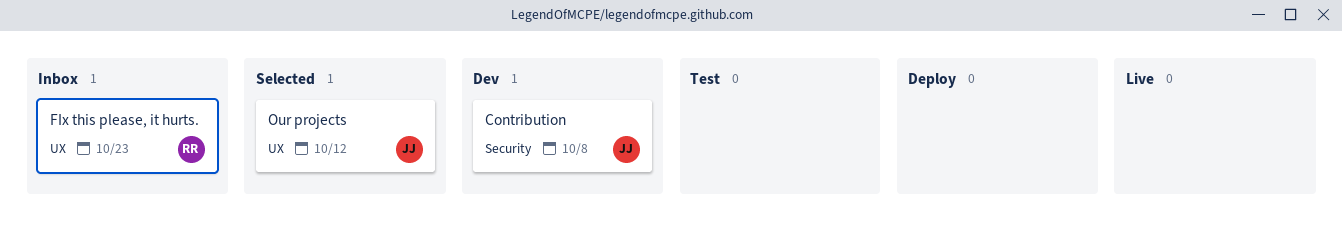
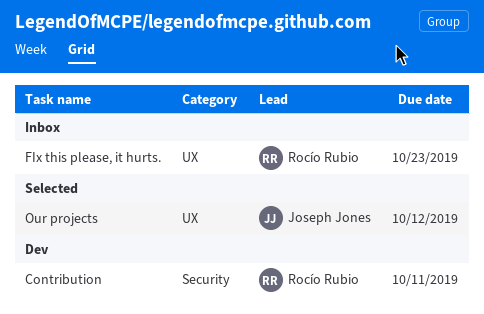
Contribution, owner: Joseph Jones -> Rocío Rubio
Contribution, due: Oct 8 -> Oct 11

